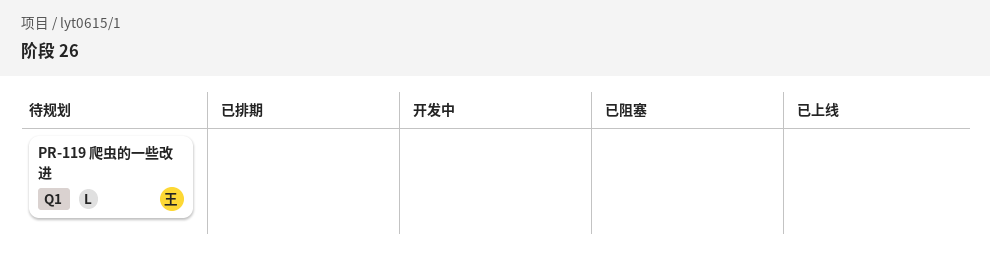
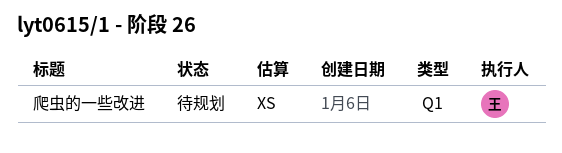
爬虫的一些改进, estimate: L -> XS

